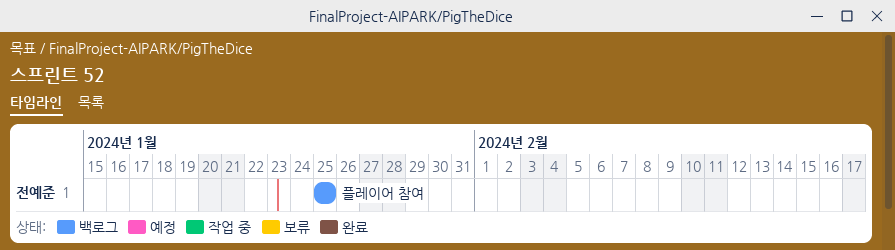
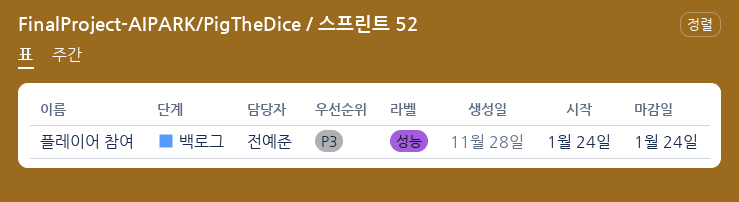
플레이어 참여, start: Jan 25 -> Jan 24
플레이어 참여, due: Jan 25 -> Jan 24

